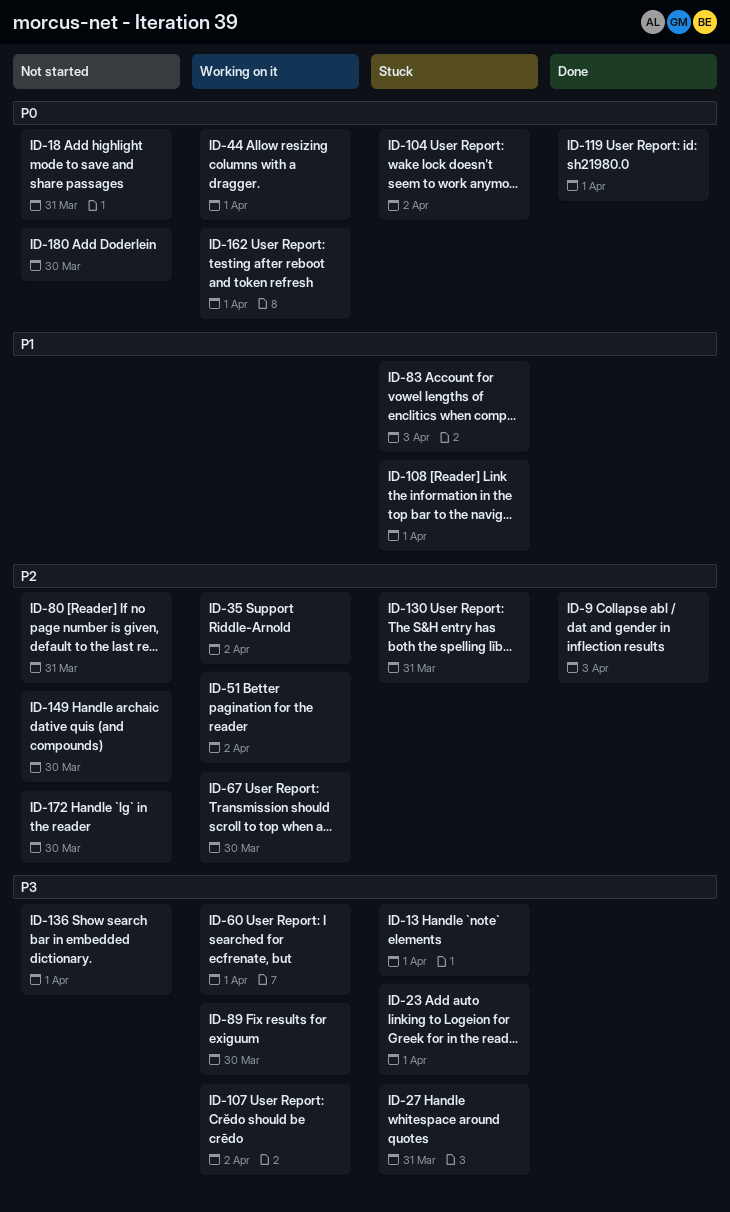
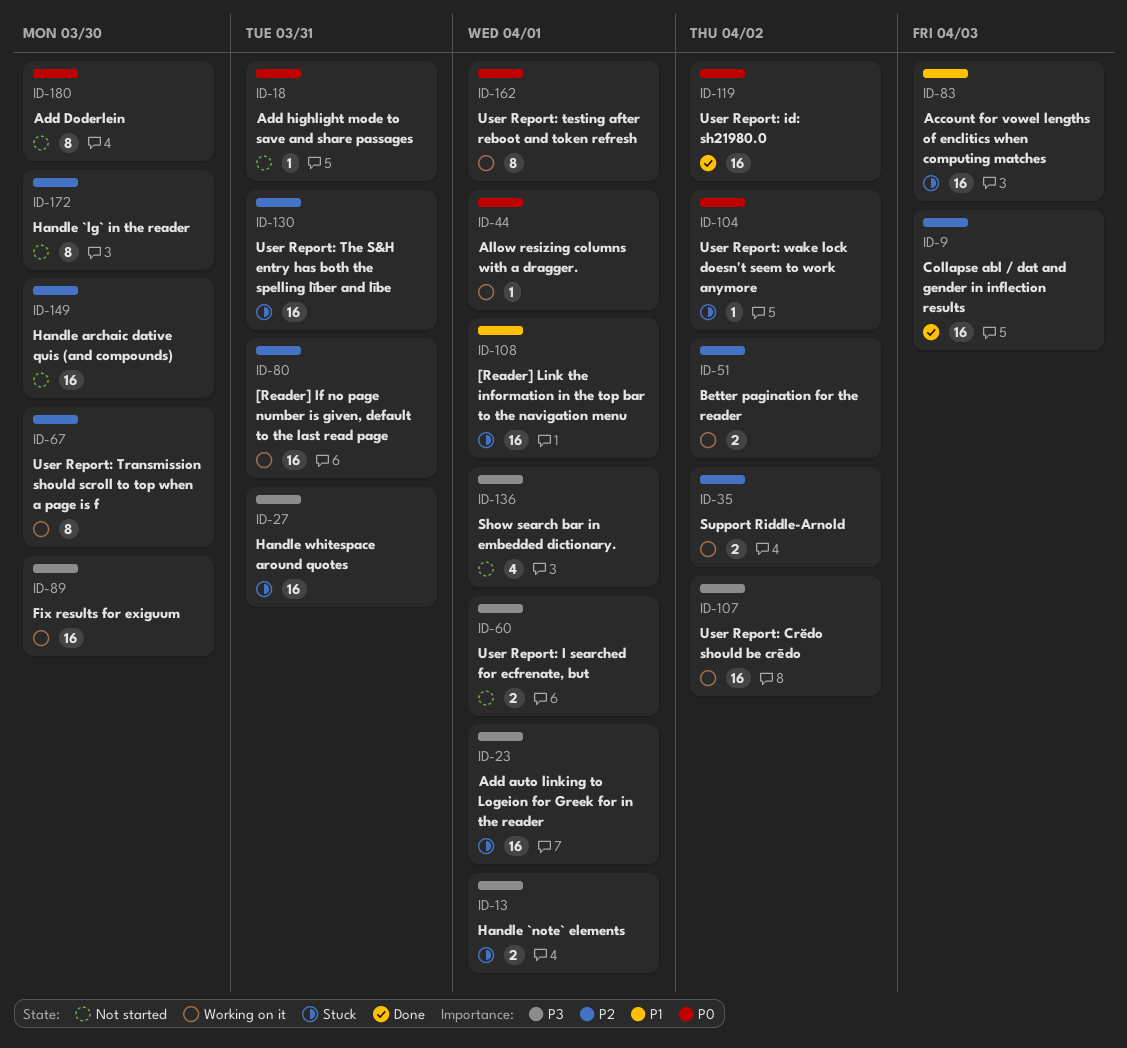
ID-60, status: Working on it -> Not started
ID-80, status: Not started -> Working on it
ID-119, due: Apr 1 -> Apr 2

